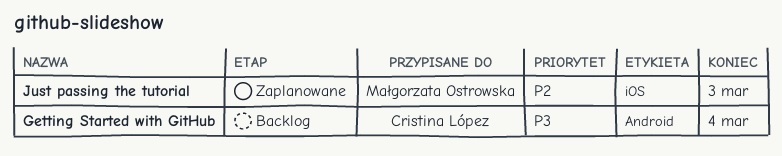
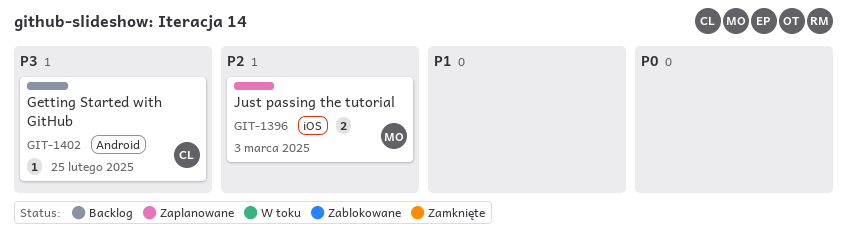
Getting Started with GitHub, due: Mar 4 -> Feb 25

